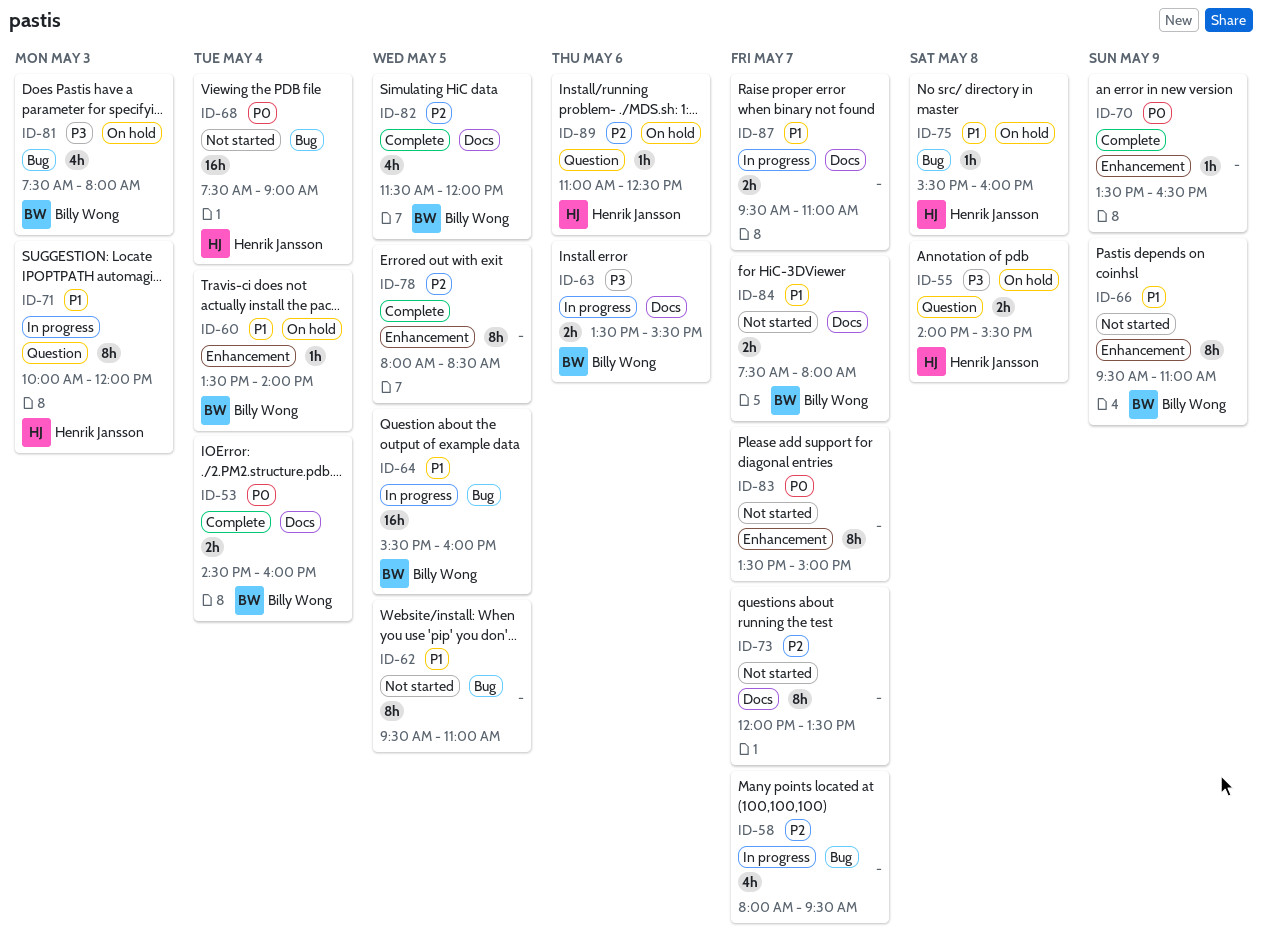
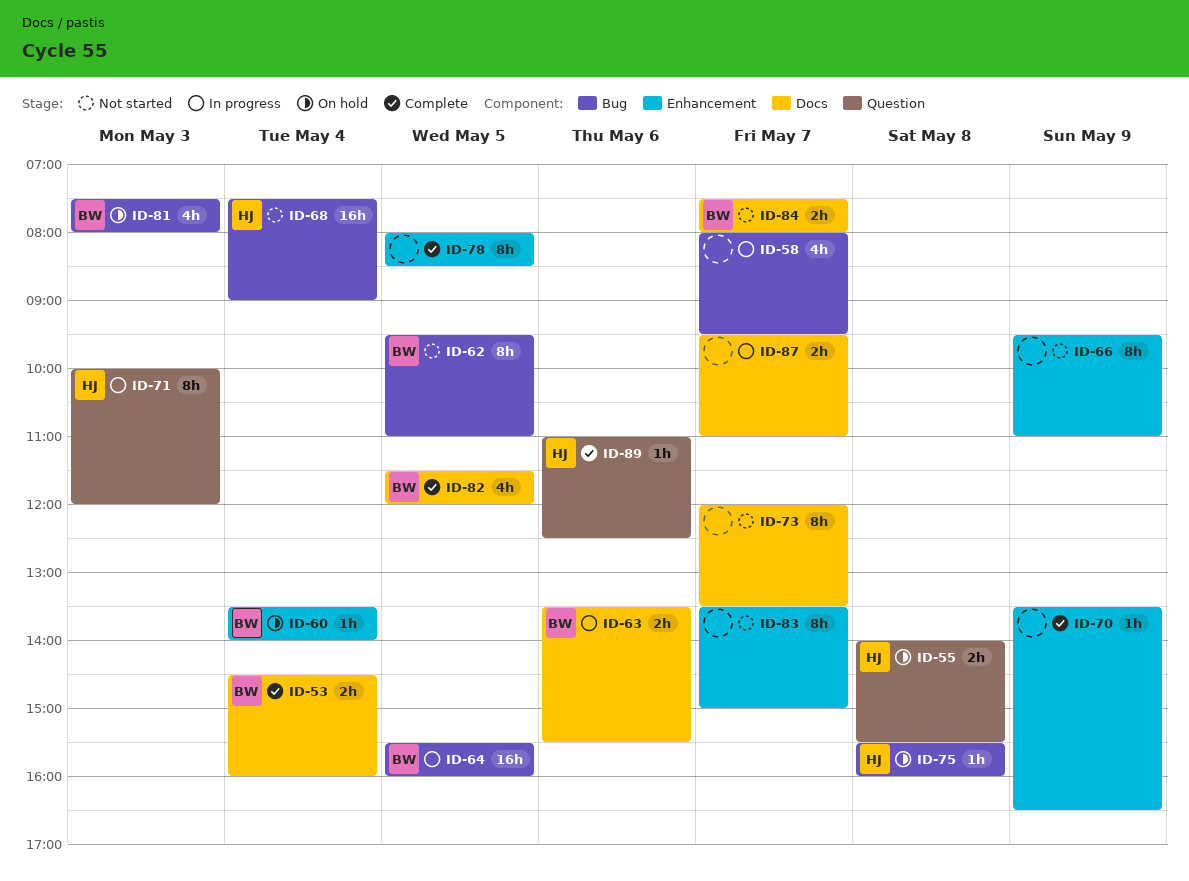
ID-62, owner: none -> Billy Wong
ID-66, owner: Billy Wong -> none
ID-89, status: On hold -> Complete

